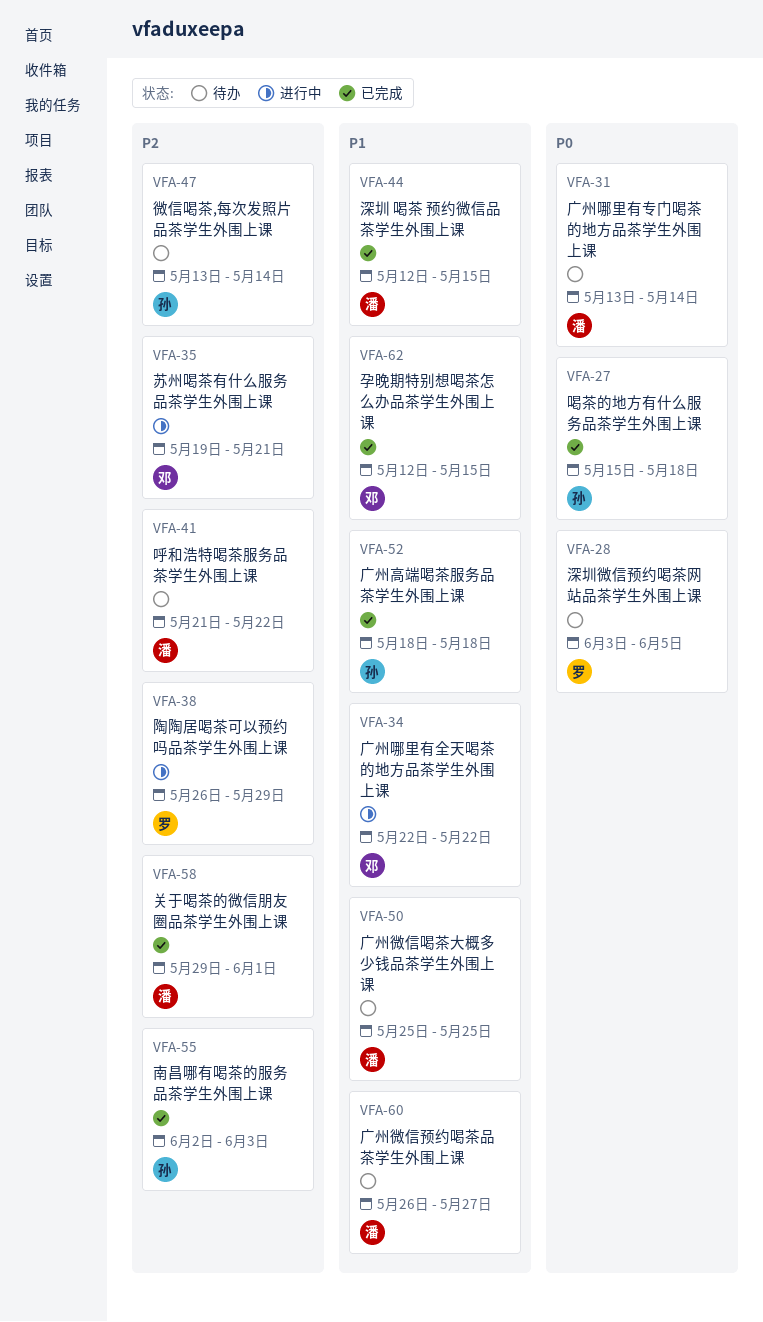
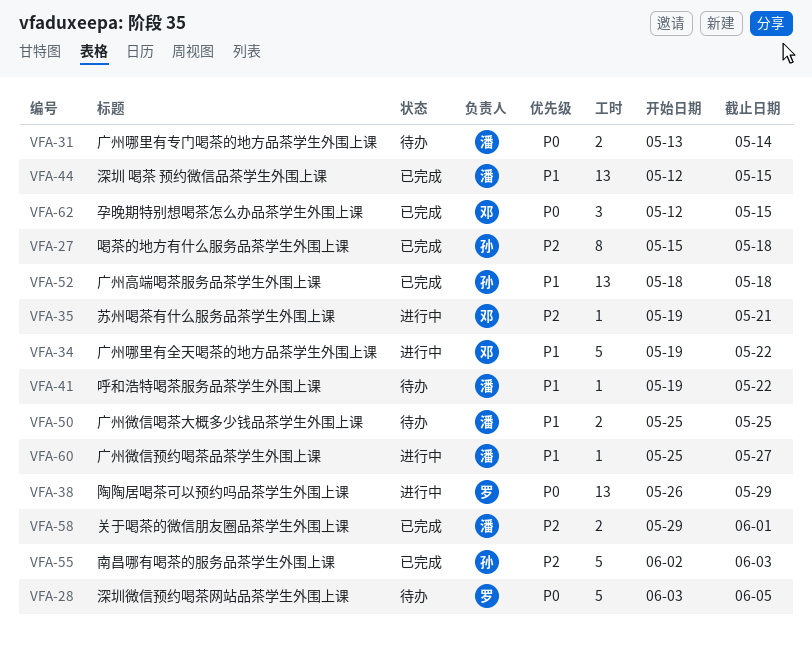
VFA-27, priority: P0 -> P2
VFA-34, start: May 22 -> May 19
VFA-38, priority: P2 -> P0
VFA-41, priority: P2 -> P1
VFA-41, start: May 21 -> May 19
VFA-47: present -> none
VFA-60, status: 待办 -> 进行中
VFA-60, start: May 26 -> May 25
VFA-62, priority: P1 -> P0

